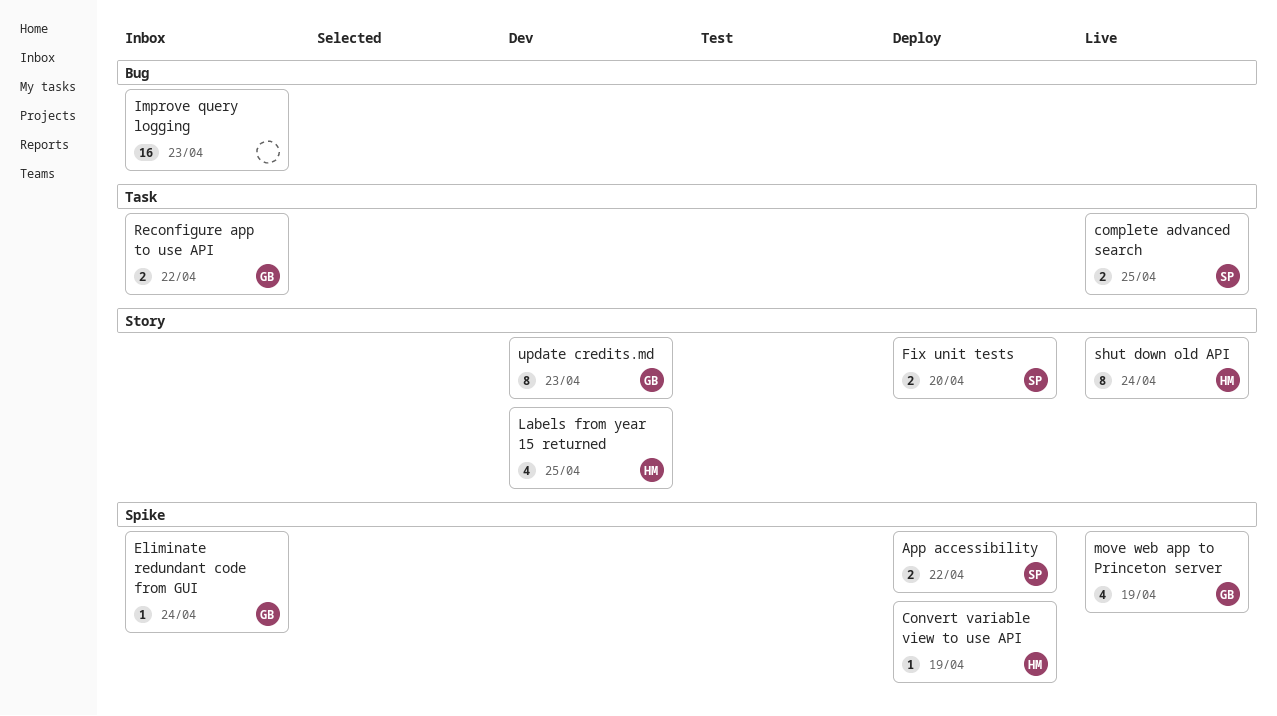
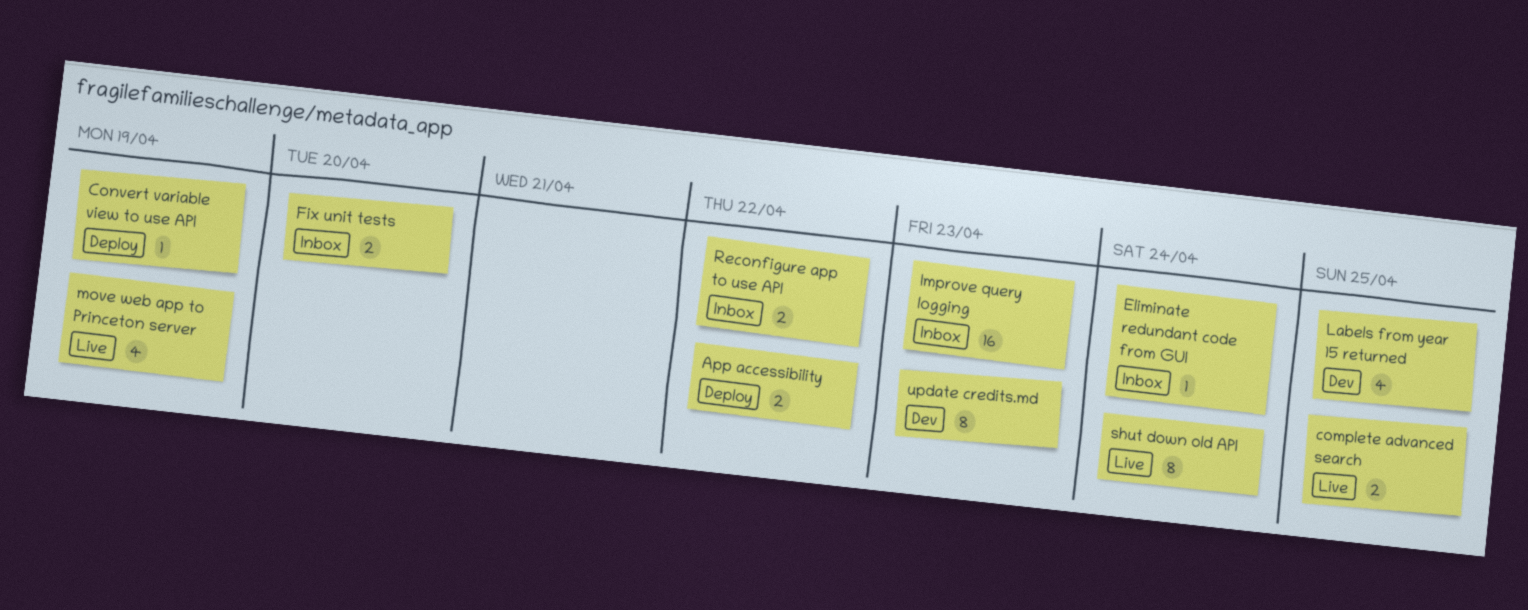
Fix unit tests, status: Deploy -> Inbox

